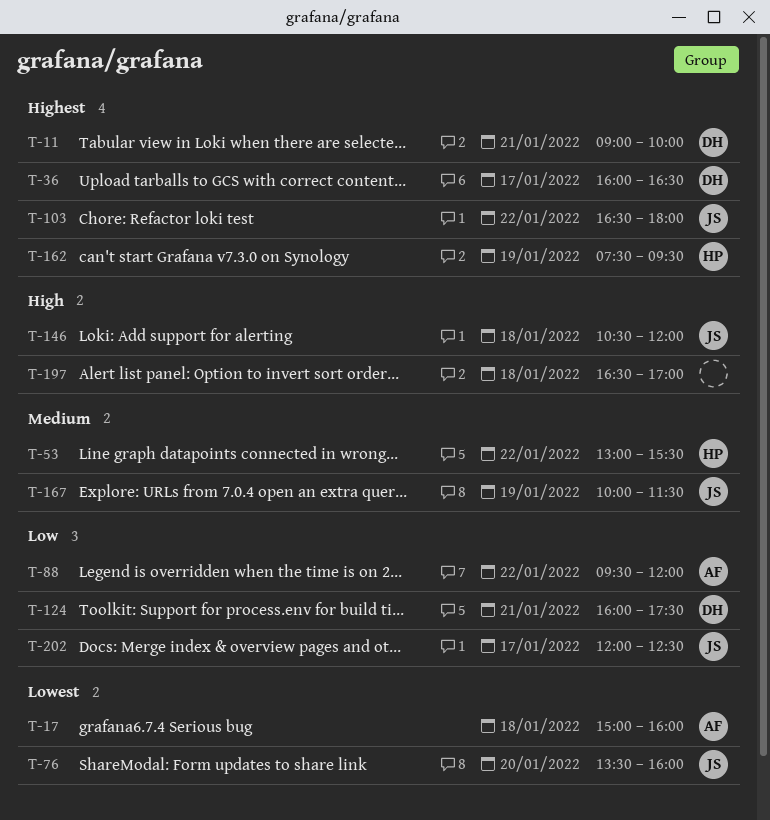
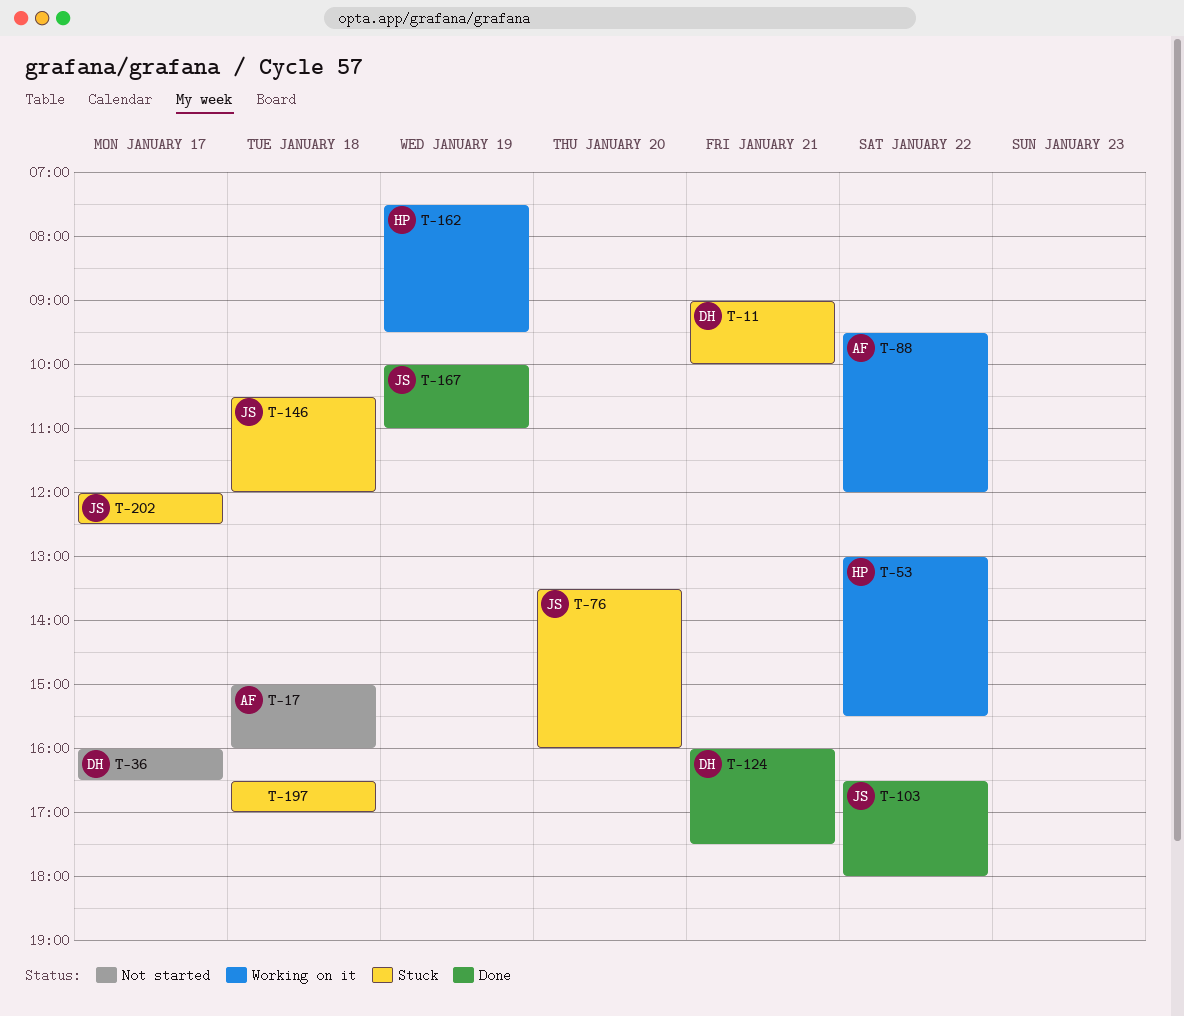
T-167, ends: 11:30 -> 11:00

